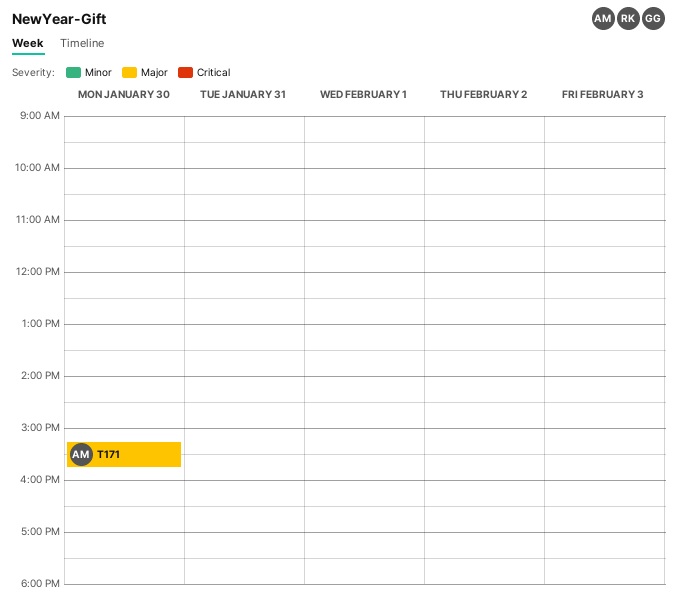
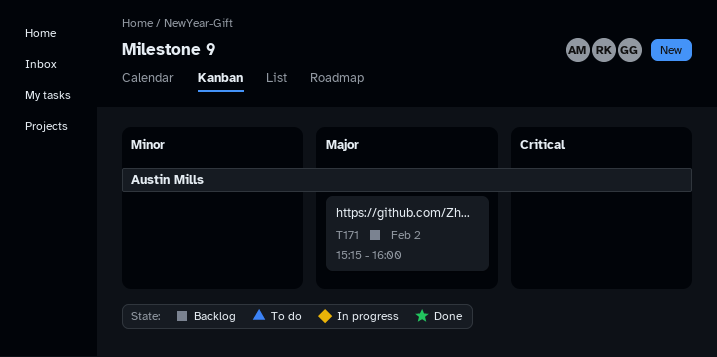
T171, day: Jan 30 -> Feb 2
T171, ends: 15:45 -> 16:00

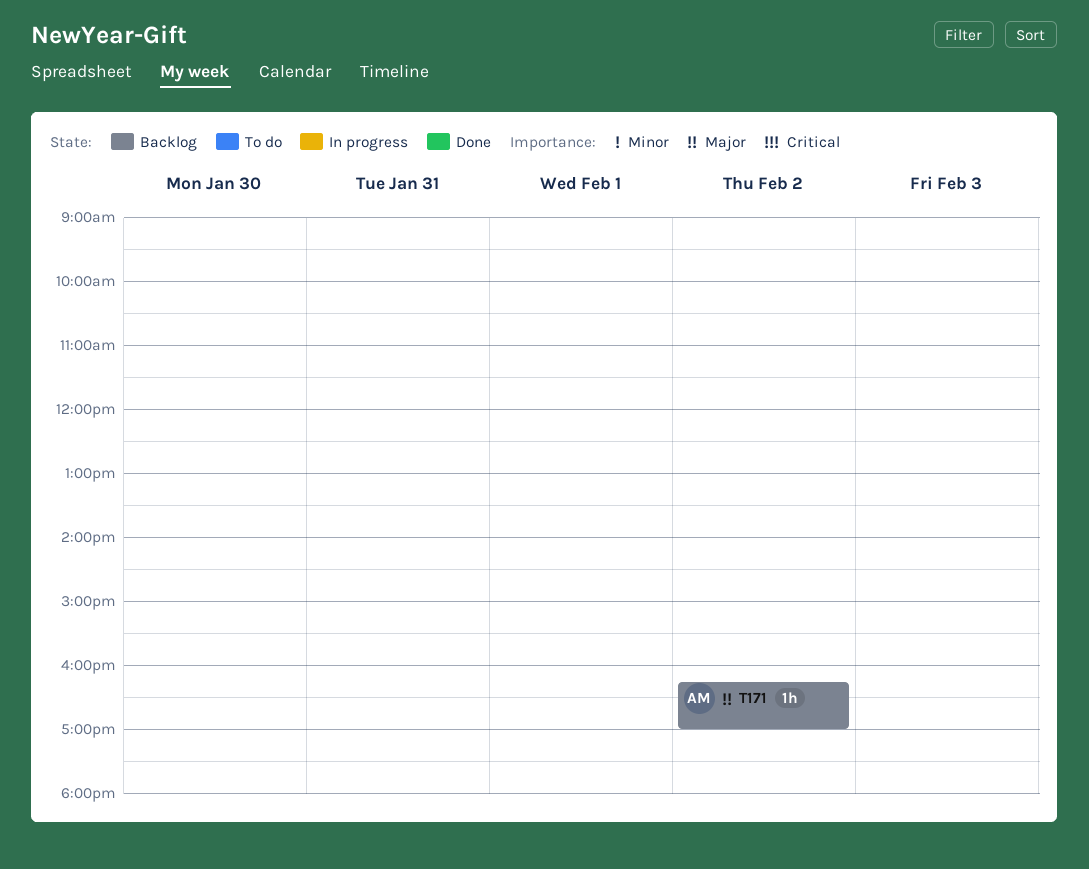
T171, begins: 15:15 -> 16:15
T171, ends: 16:00 -> 17:00

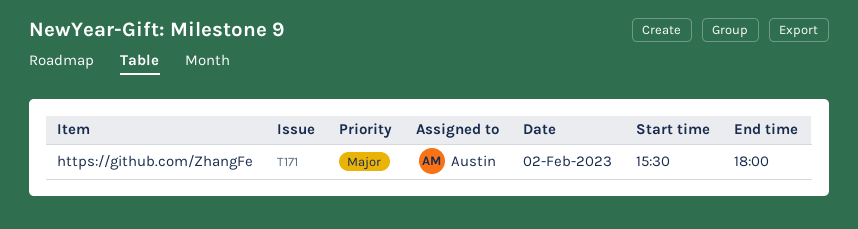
T171, begins: 16:15 -> 15:30
T171, ends: 17:00 -> 18:00

